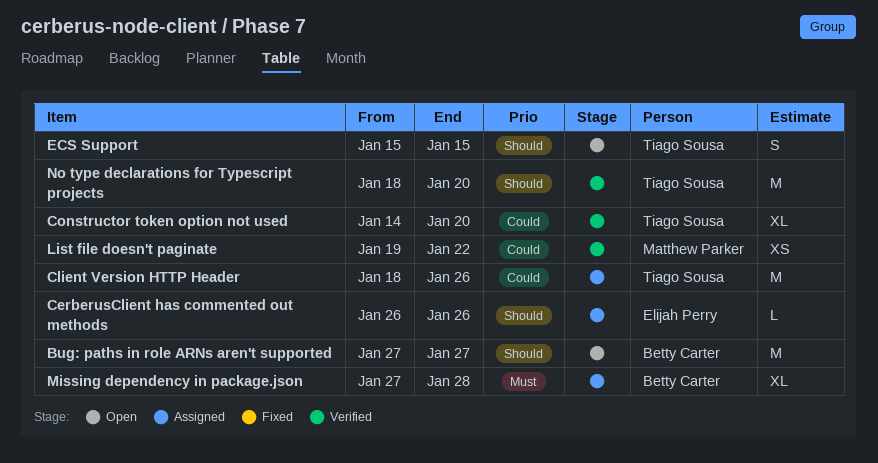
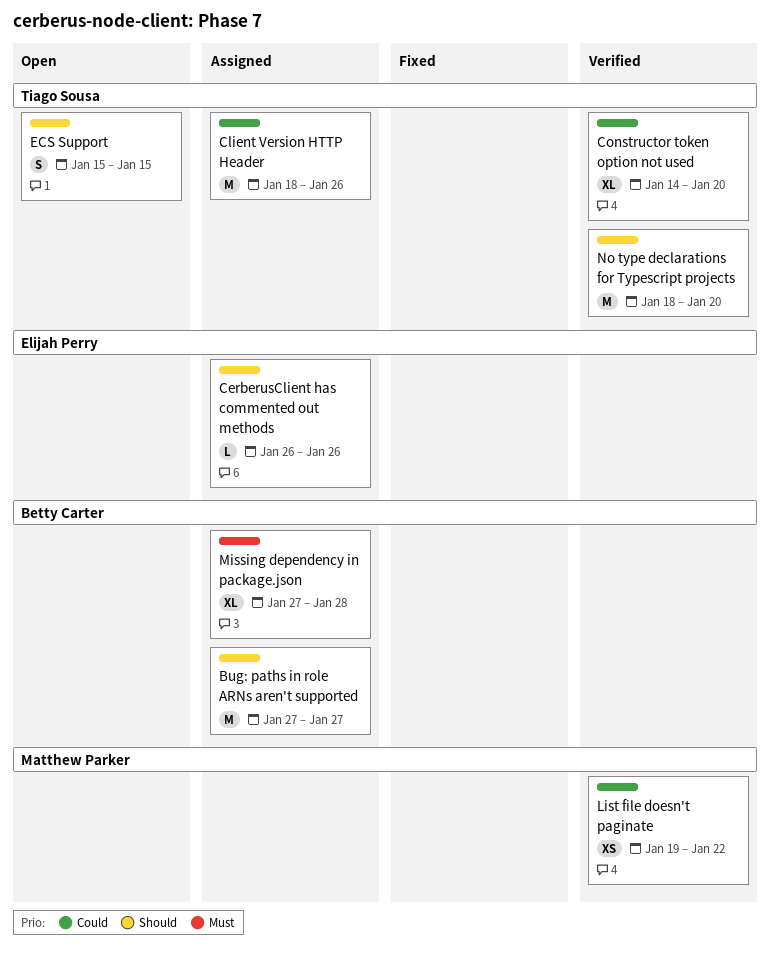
Bug: paths in role ARNs aren't supported, status: Open -> Assigned

